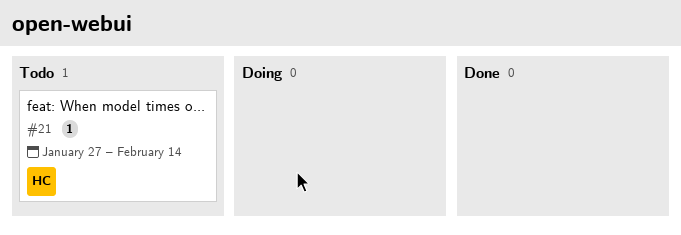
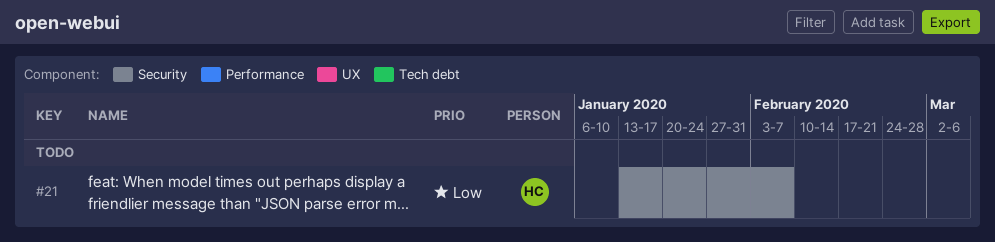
#21, start: Jan 27 -> Jan 13
#21, due: Feb 14 -> Feb 7

